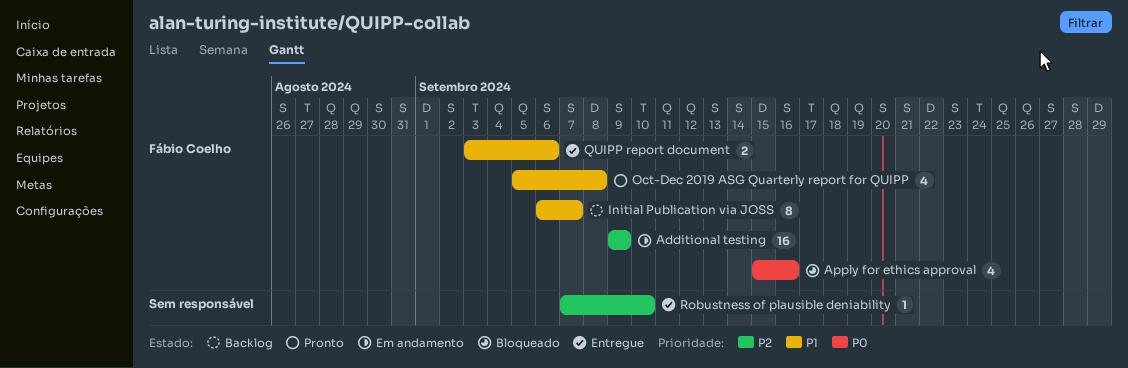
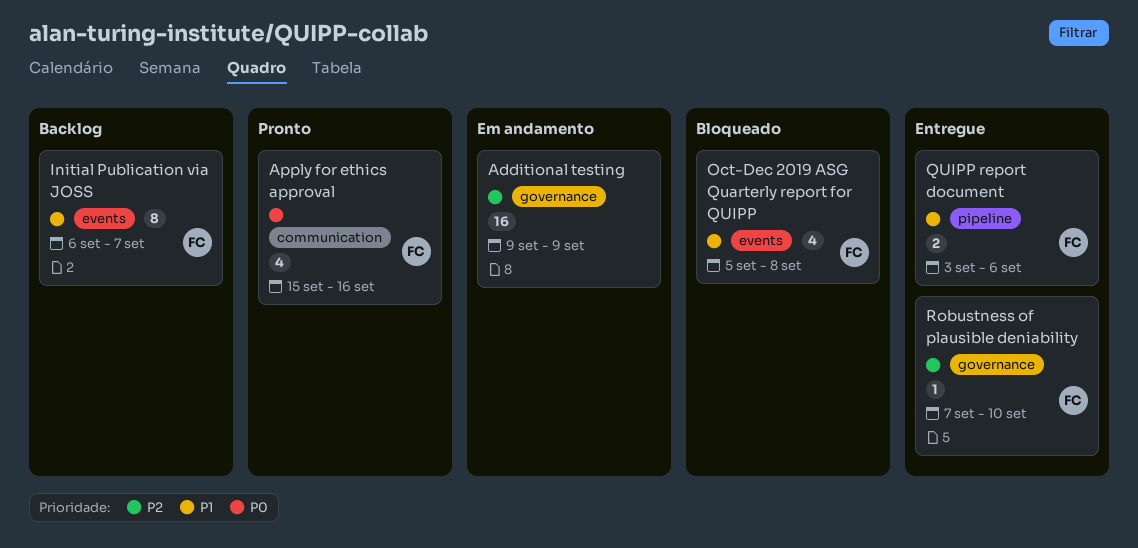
Additional testing, owner: Fábio Coelho -> none
Apply for ethics approval, status: Bloqueado -> Pronto
Oct-Dec 2019 ASG Quarterly report for QUIPP, status: Pronto -> Bloqueado
Robustness of plausible deniability, owner: none -> Fábio Coelho

